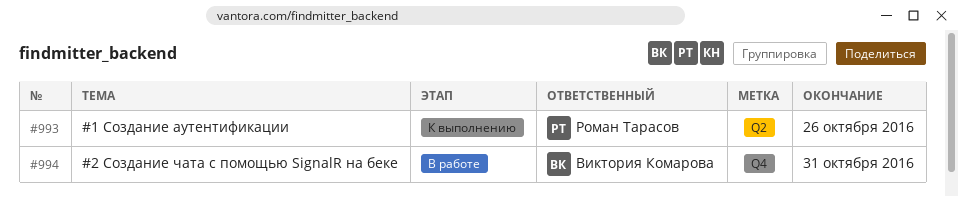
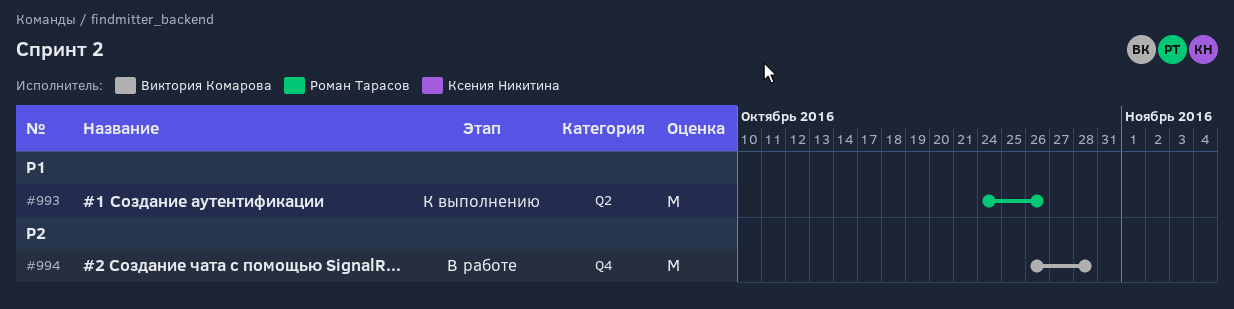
#994, due: Oct 31 -> Oct 28

